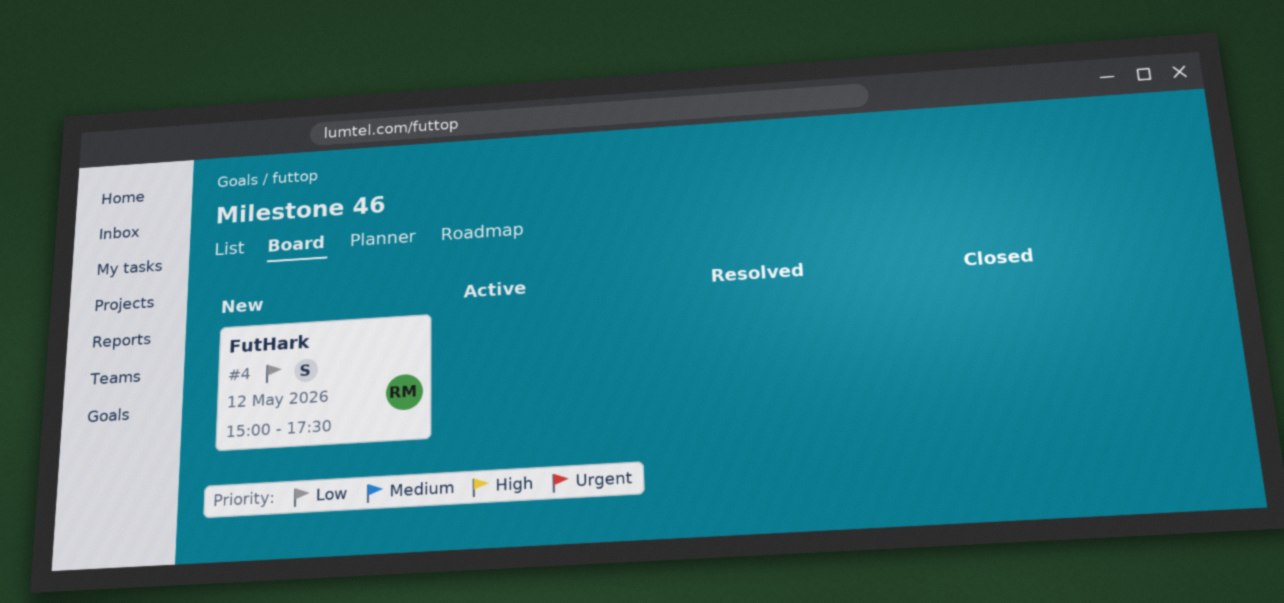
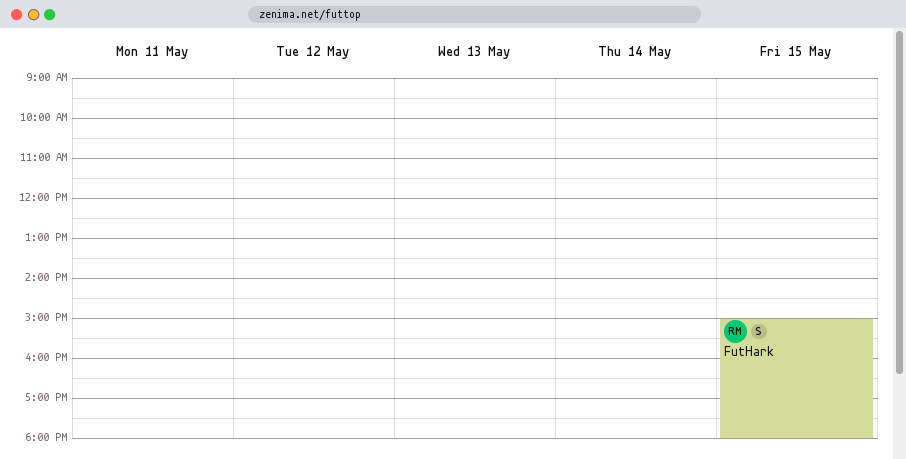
FutHark, day: May 12 -> May 15
FutHark, ends: 17:30 -> 18:00

